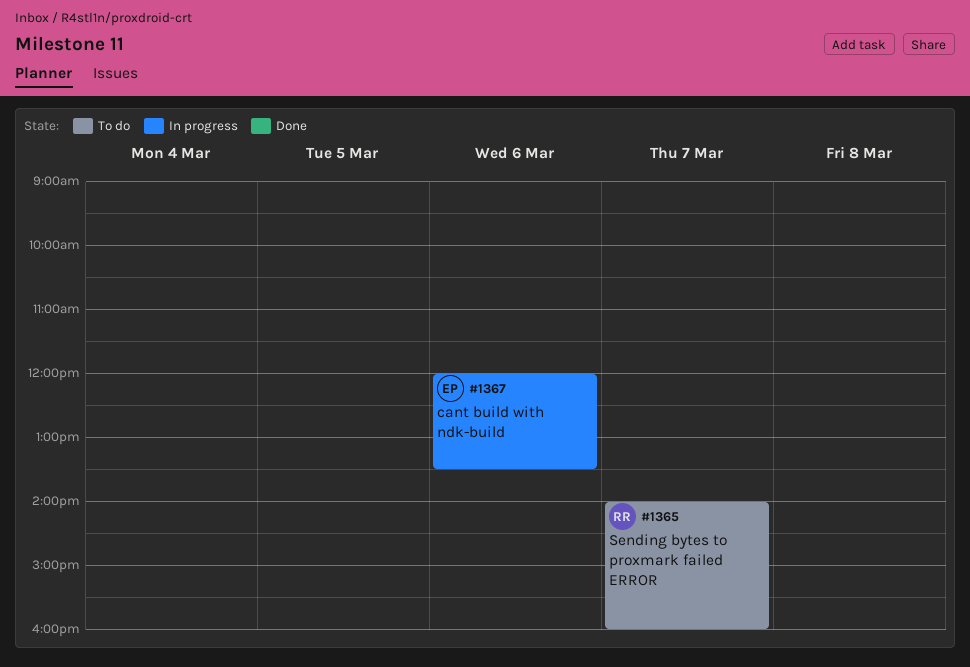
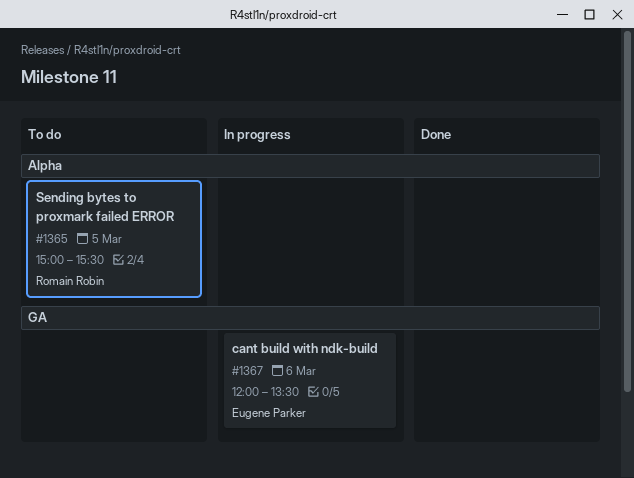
#1365, day: Mar 7 -> Mar 5
#1365, begins: 14:00 -> 15:00
#1365, ends: 16:00 -> 15:30

